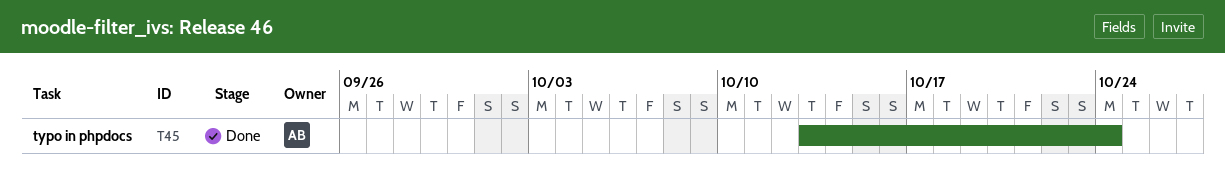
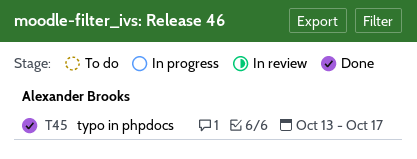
T45, due: Oct 24 -> Oct 17

